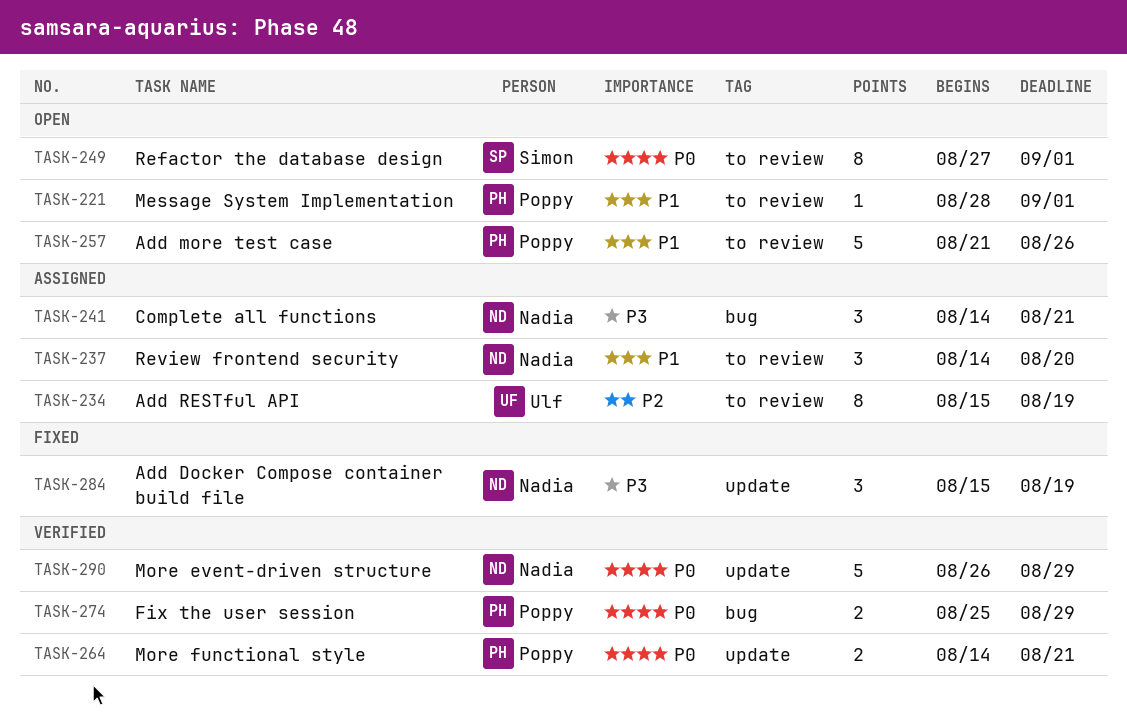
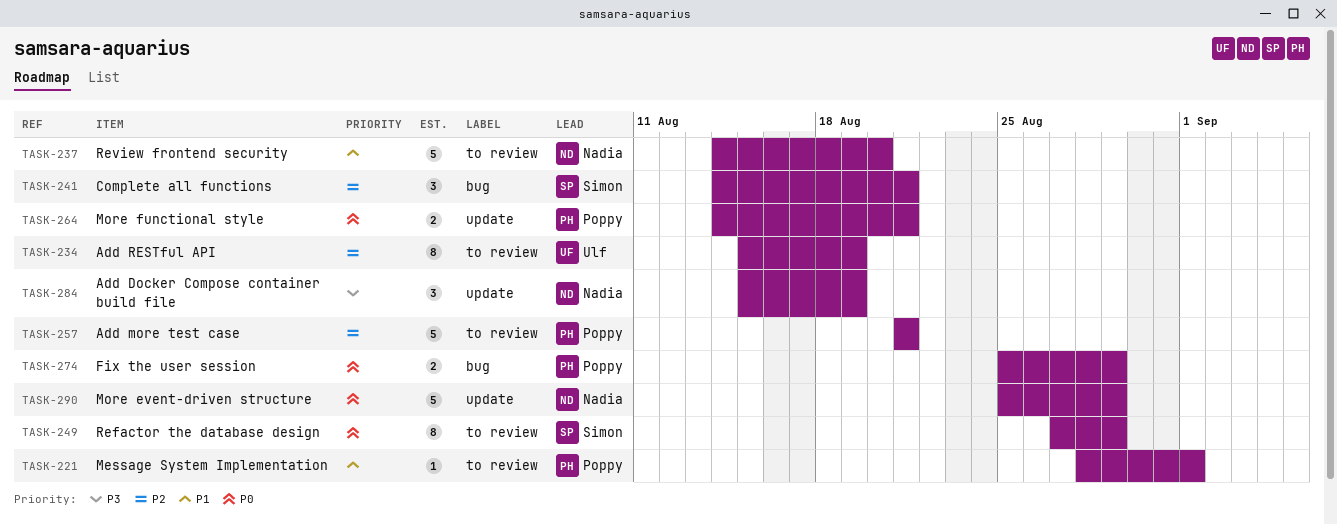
TASK-237, estimate: 3 -> 5
TASK-241, owner: Nadia -> Simon
TASK-241, priority: P3 -> P2
TASK-249, due: Sep 1 -> Aug 29
TASK-257, priority: P1 -> P2
TASK-257, due: Aug 26 -> Aug 21
TASK-290, start: Aug 26 -> Aug 25

